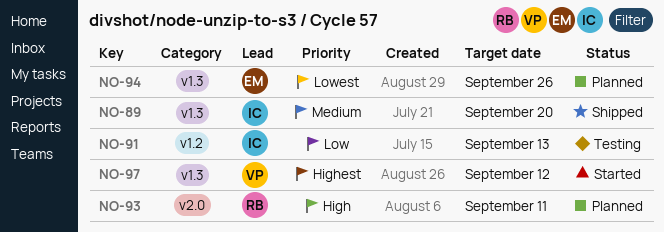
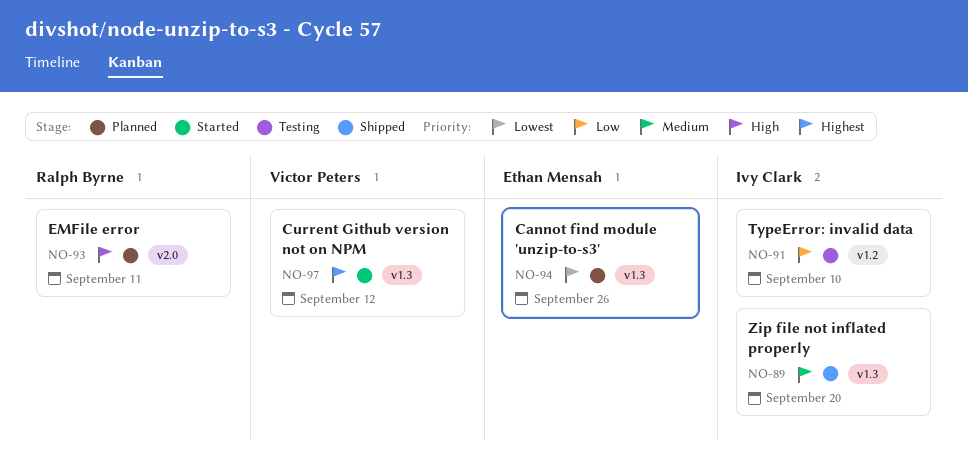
NO-91, due: Sep 13 -> Sep 10

